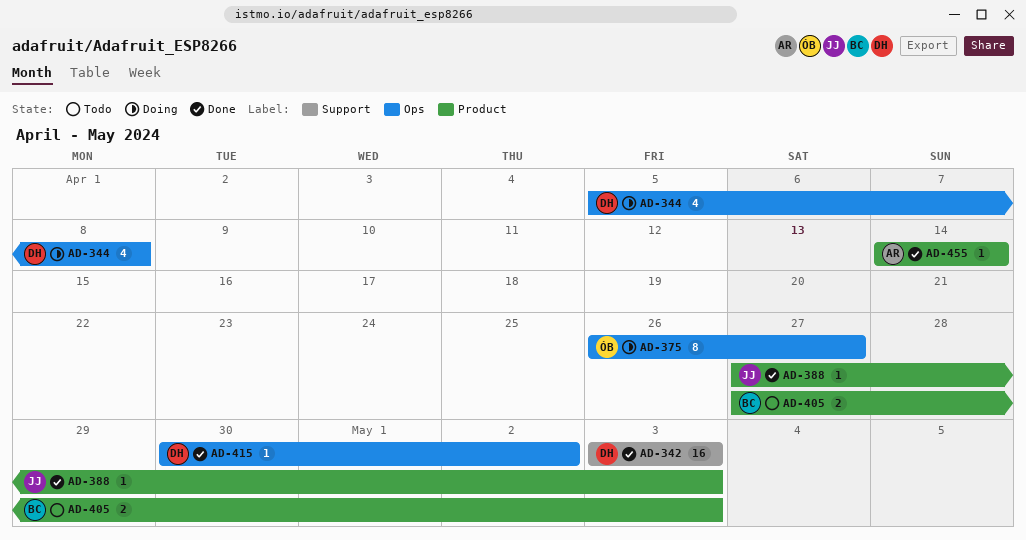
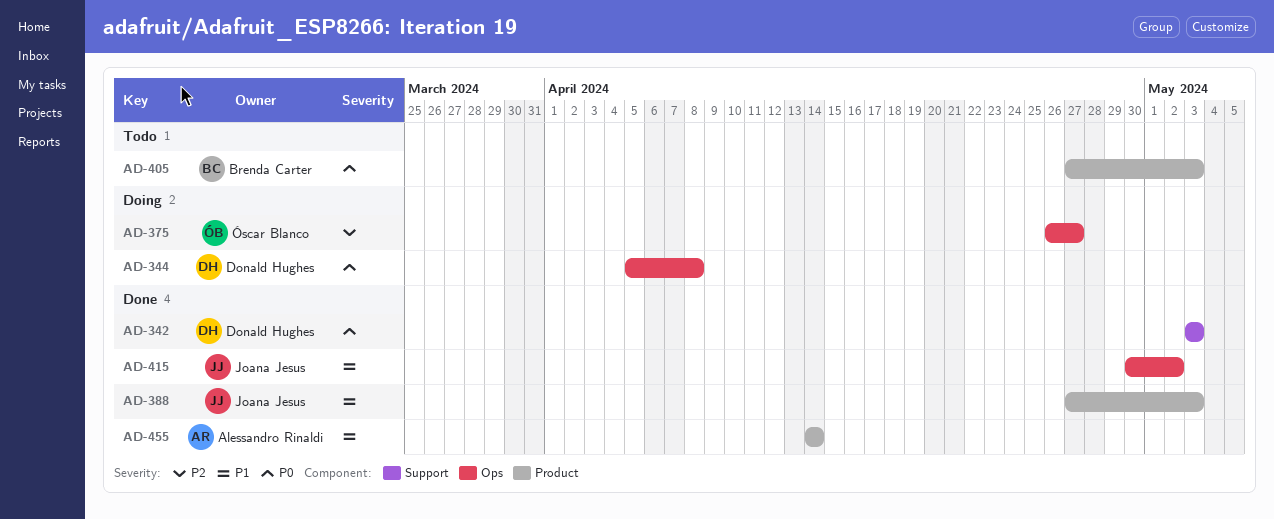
AD-415, owner: Donald Hughes -> Joana Jesus

